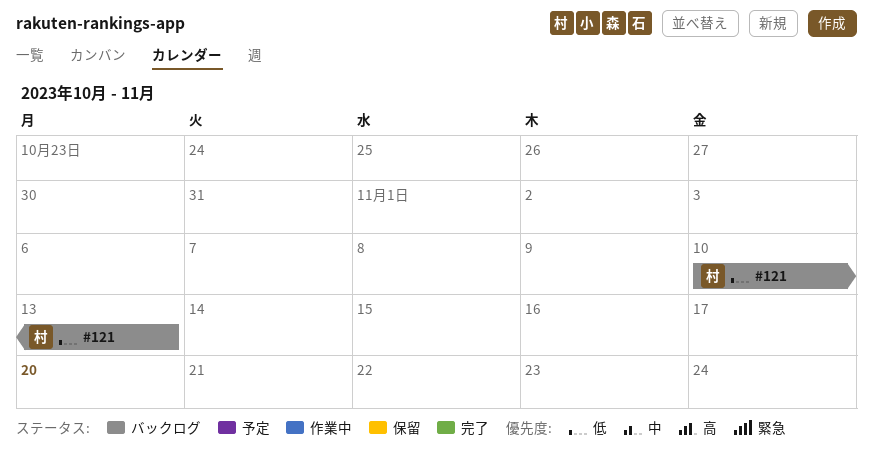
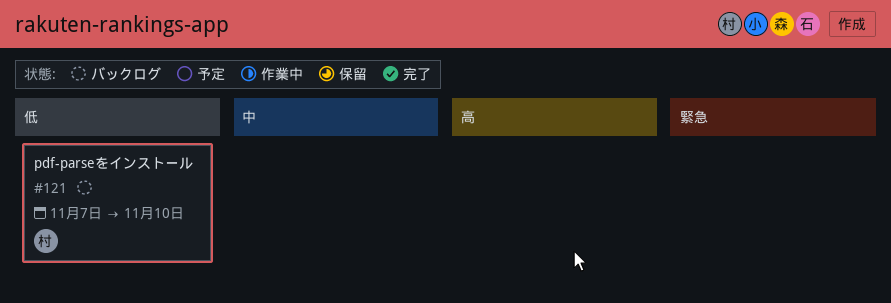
#121, start: Nov 10 -> Nov 7
#121, due: Nov 13 -> Nov 10

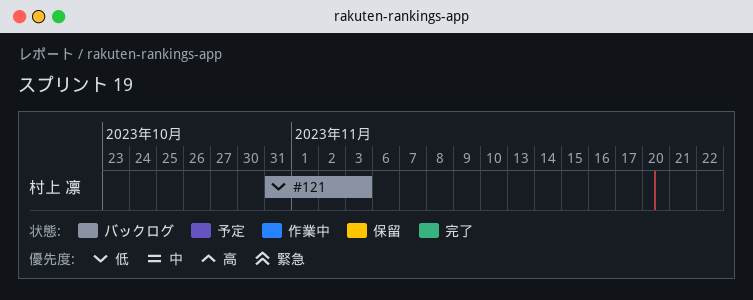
#121, start: Nov 7 -> Oct 31
#121, due: Nov 10 -> Nov 3

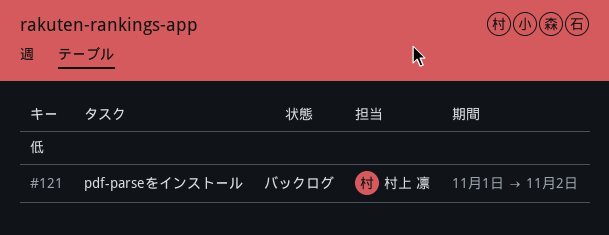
#121, start: Oct 31 -> Nov 1
#121, due: Nov 3 -> Nov 2

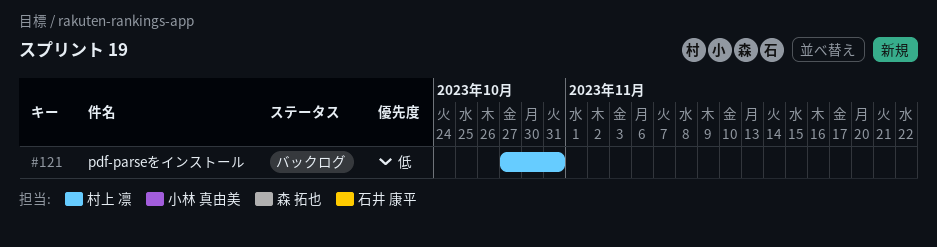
#121, start: Nov 1 -> Oct 27
#121, due: Nov 2 -> Oct 31

